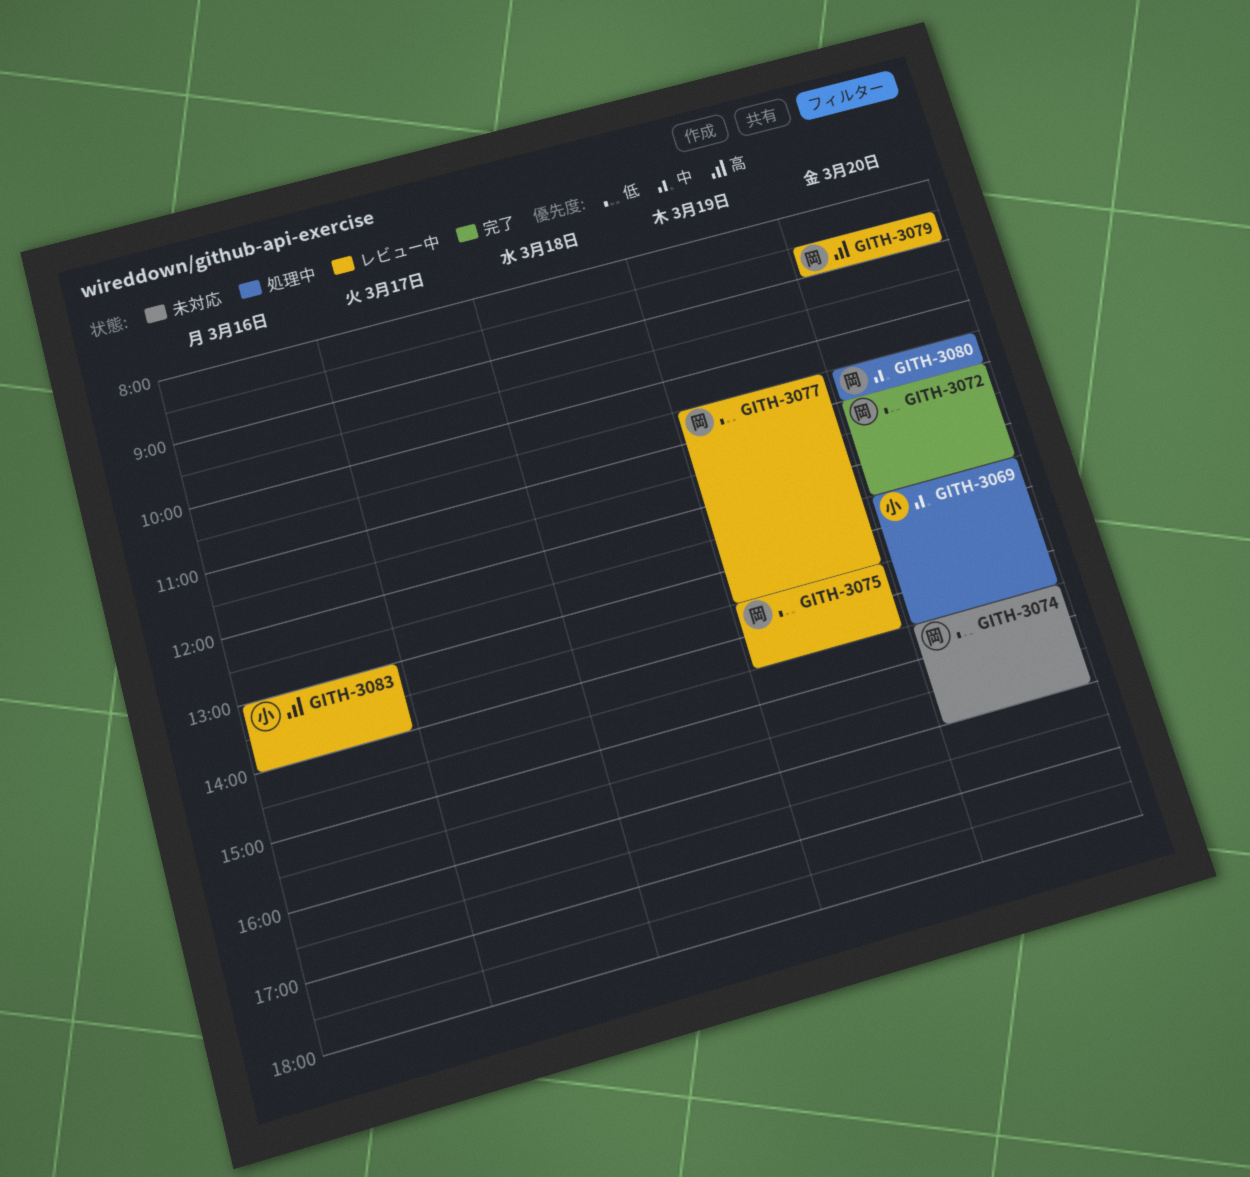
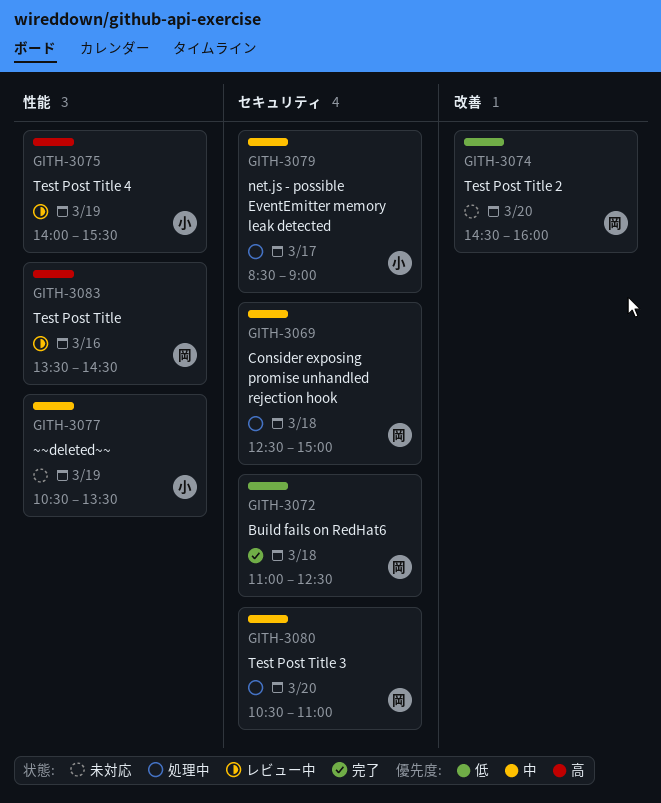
GITH-3069, owner: 小 -> 岡
GITH-3069, day: Mar 20 -> Mar 18
GITH-3069, ends: 14:30 -> 15:00
GITH-3072, day: Mar 20 -> Mar 18
GITH-3075, owner: 岡 -> 小
GITH-3075, priority: 低 -> 高
GITH-3075, begins: 13:30 -> 14:00
GITH-3075, ends: 14:30 -> 15:30
GITH-3077, status: レビュー中 -> 未対応
GITH-3077, owner: 岡 -> 小
GITH-3077, priority: 低 -> 中
GITH-3079, status: レビュー中 -> 処理中
GITH-3079, owner: 岡 -> 小
GITH-3079, priority: 高 -> 中
GITH-3079, day: Mar 20 -> Mar 17
GITH-3083, owner: 小 -> 岡
GITH-3083, begins: 13:00 -> 13:30
GITH-3083, ends: 14:00 -> 14:30

